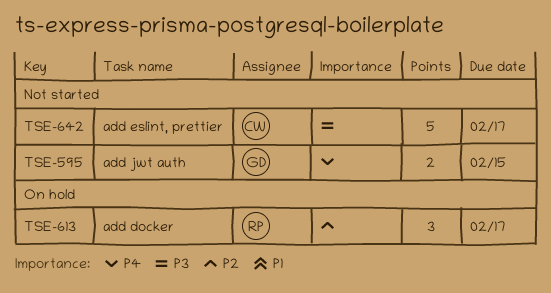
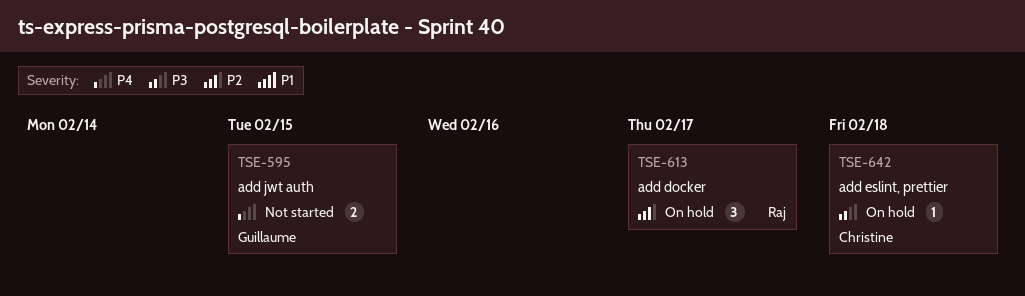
TSE-642, status: Not started -> On hold
TSE-642, estimate: 5 -> 1
TSE-642, due: Feb 17 -> Feb 18

